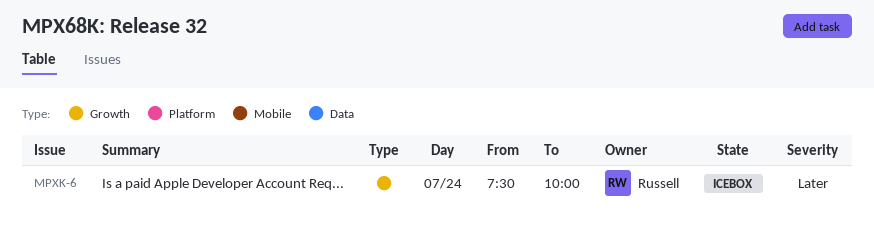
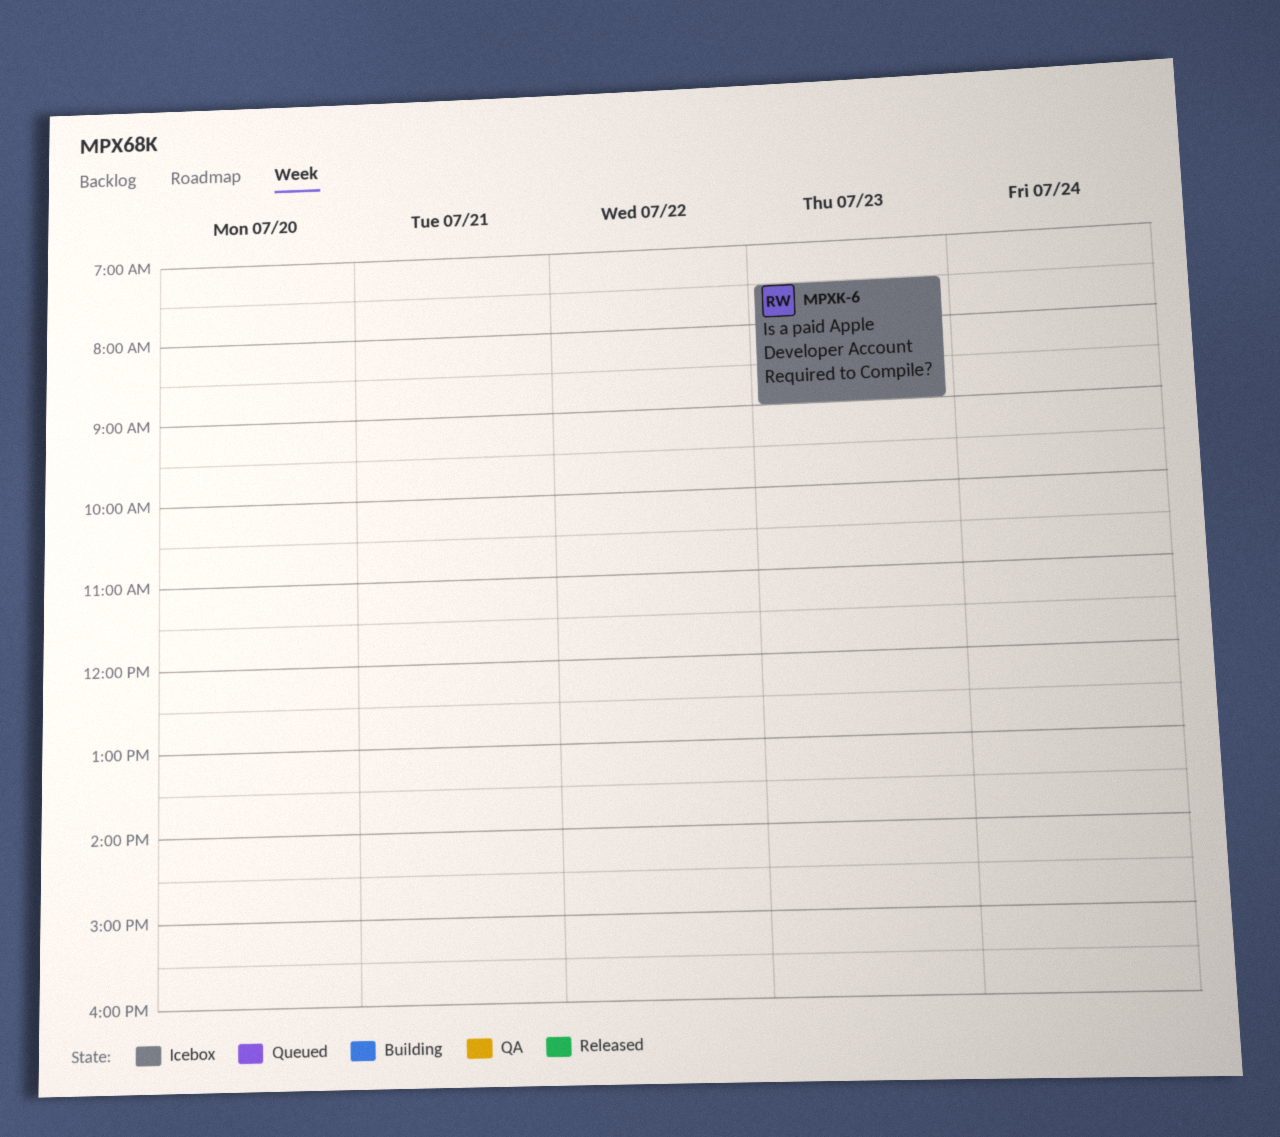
MPXK-6, day: Jul 24 -> Jul 23
MPXK-6, ends: 10:00 -> 09:00

